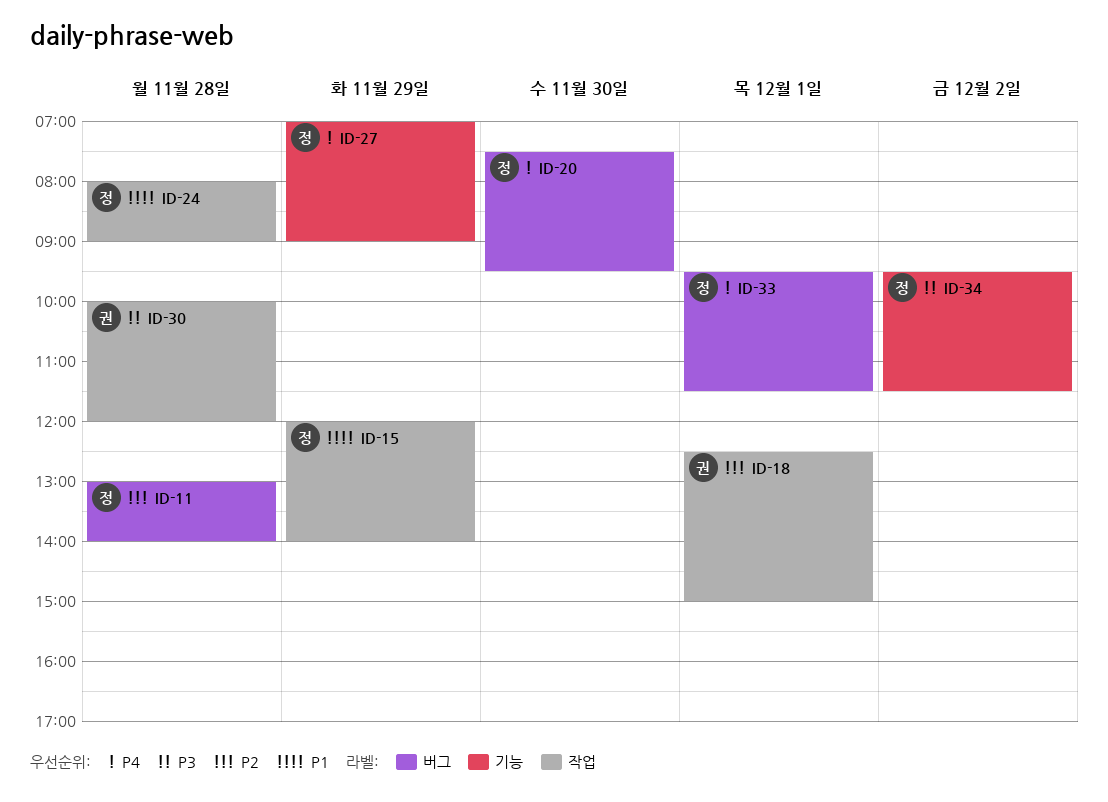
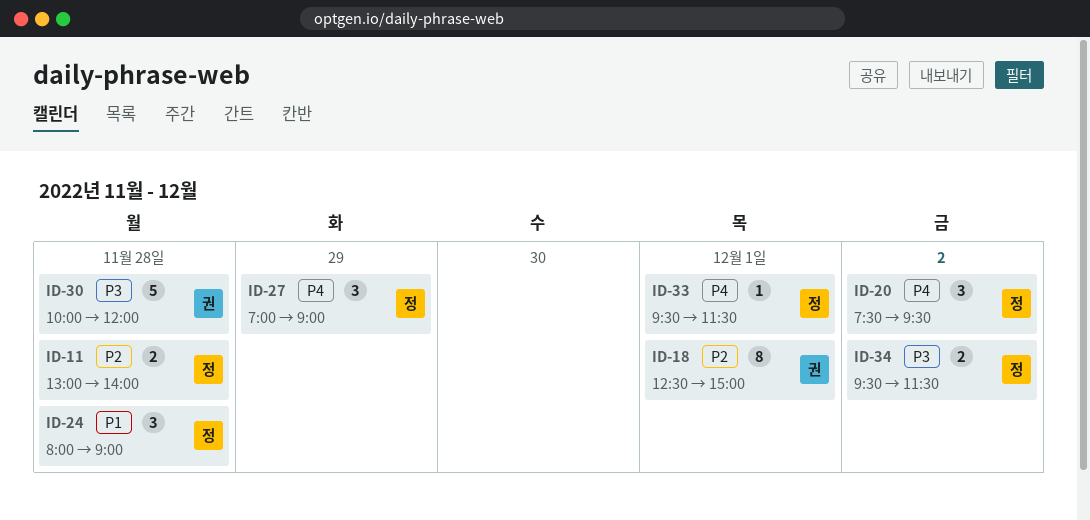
ID-15: present -> none
ID-20, day: Nov 30 -> Dec 2

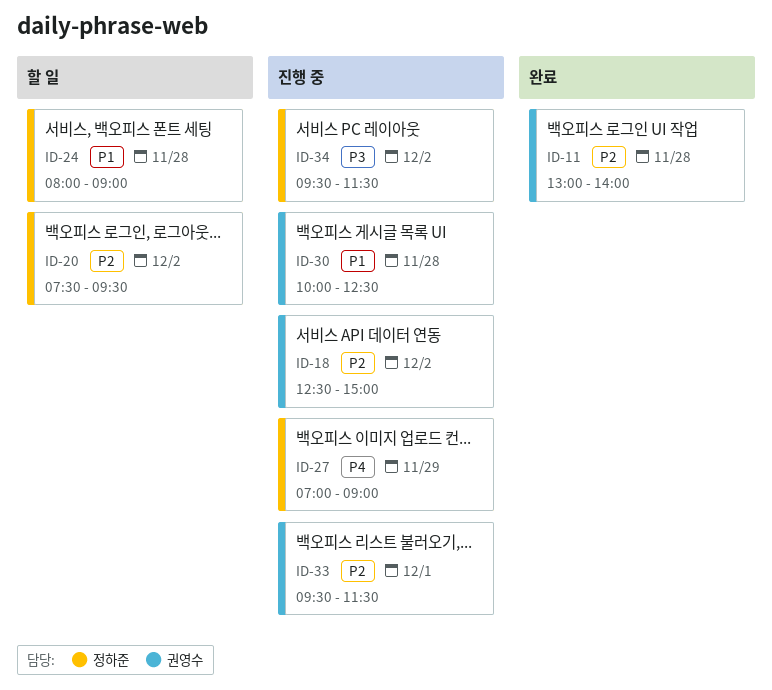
ID-11, owner: 정하준 -> 권영수
ID-18, day: Dec 1 -> Dec 2
ID-20, priority: P4 -> P2
ID-30, priority: P3 -> P1
ID-30, ends: 12:00 -> 12:30
ID-33, owner: 정하준 -> 권영수
ID-33, priority: P4 -> P2

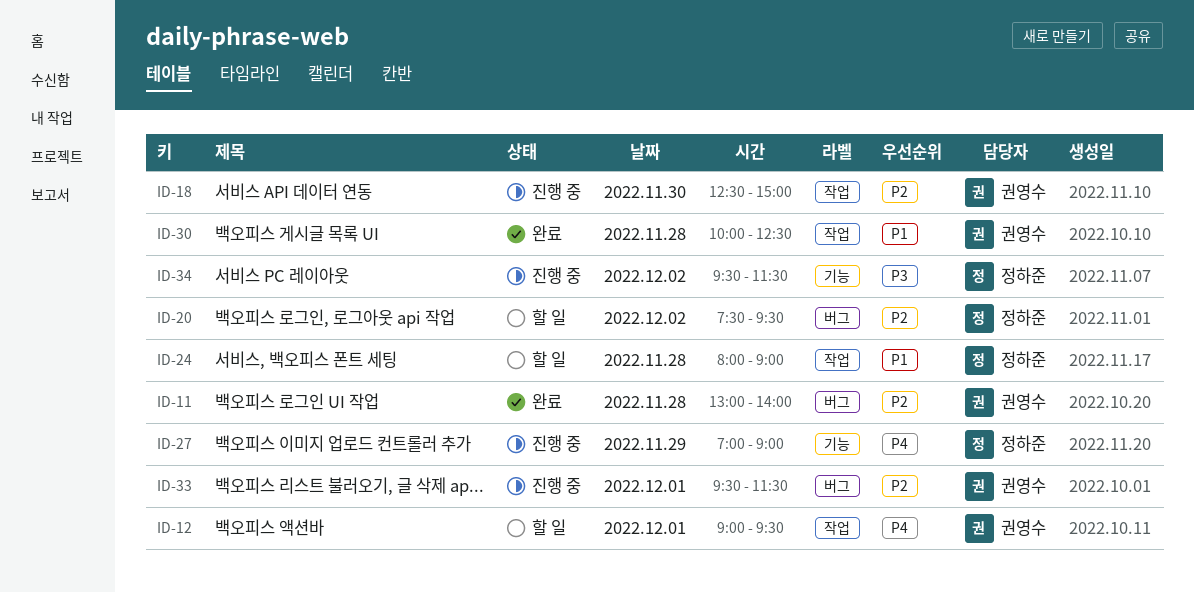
ID-12: none -> present
ID-18, day: Dec 2 -> Nov 30
ID-30, status: 진행 중 -> 완료

